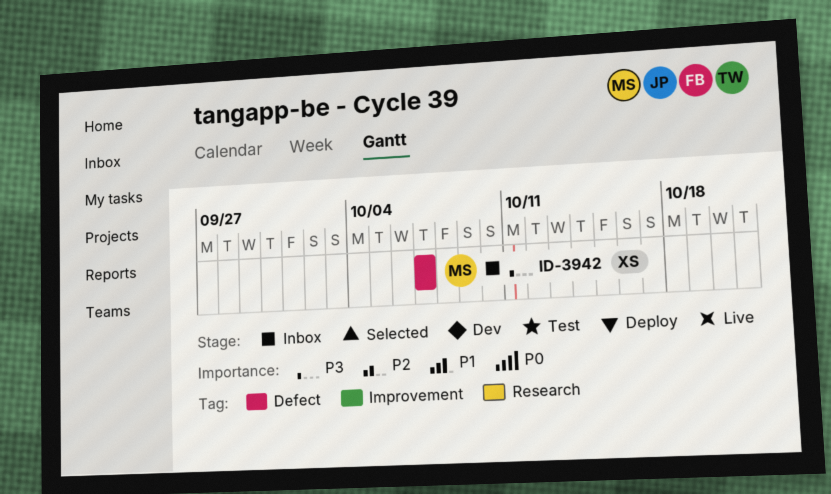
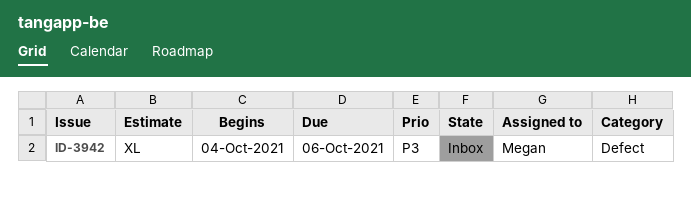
ID-3942, estimate: XS -> XL
ID-3942, start: Oct 7 -> Oct 4
ID-3942, due: Oct 7 -> Oct 6

